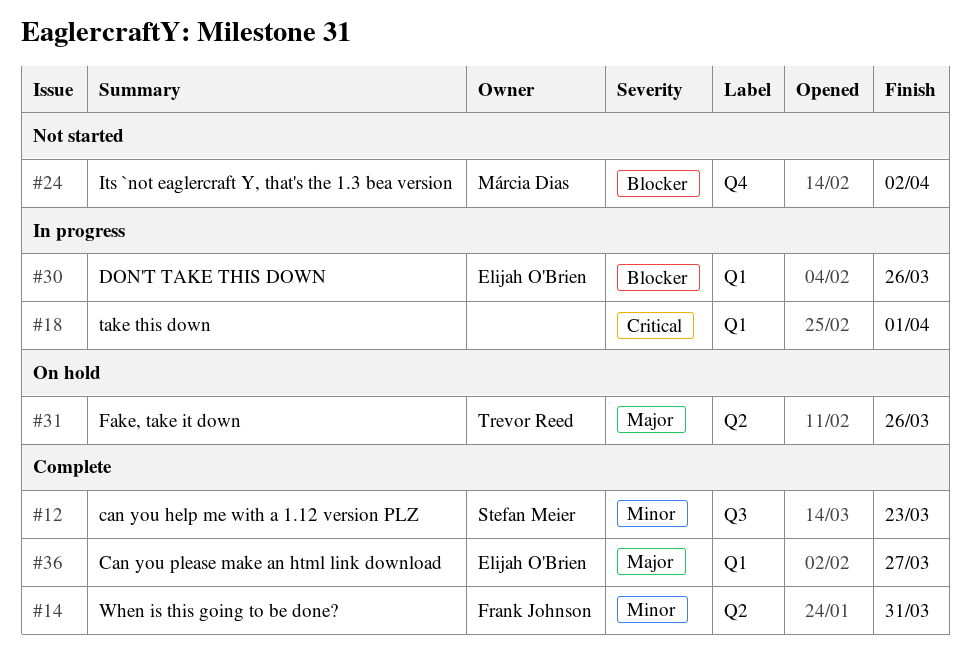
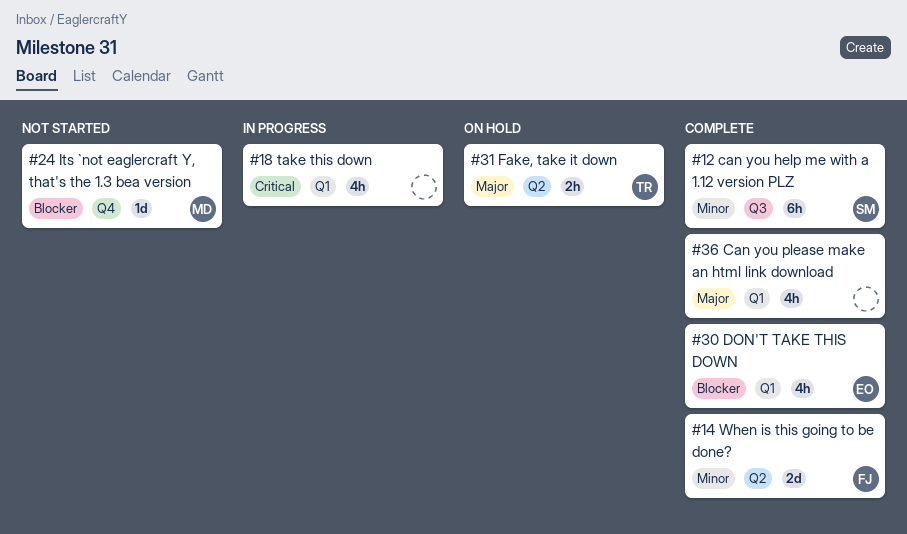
#30, status: In progress -> Complete
#36, owner: Elijah O'Brien -> none

